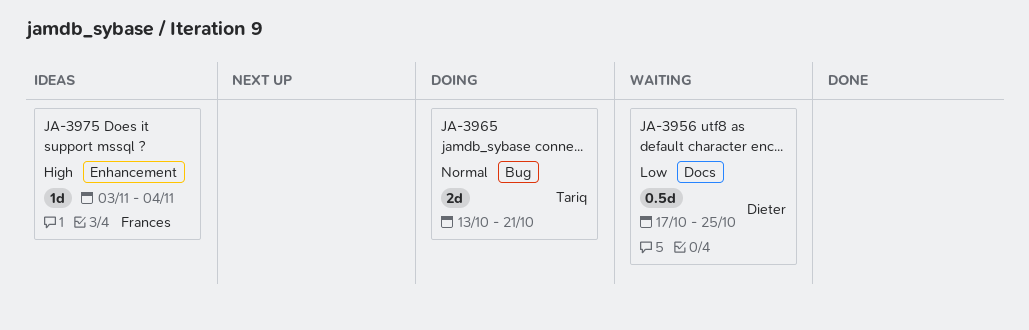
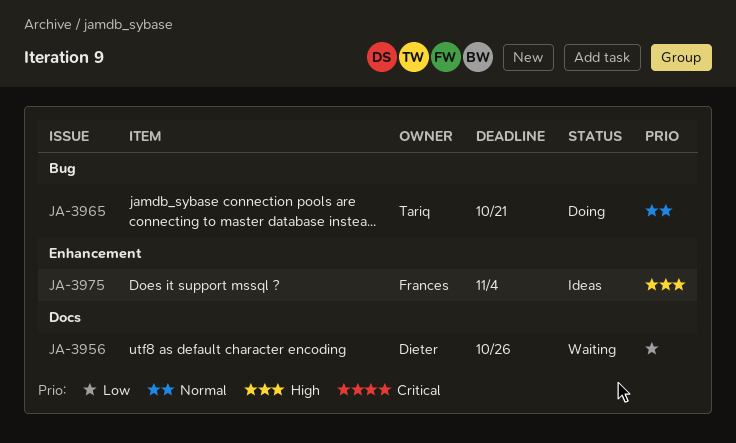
JA-3956, due: Oct 25 -> Oct 26

